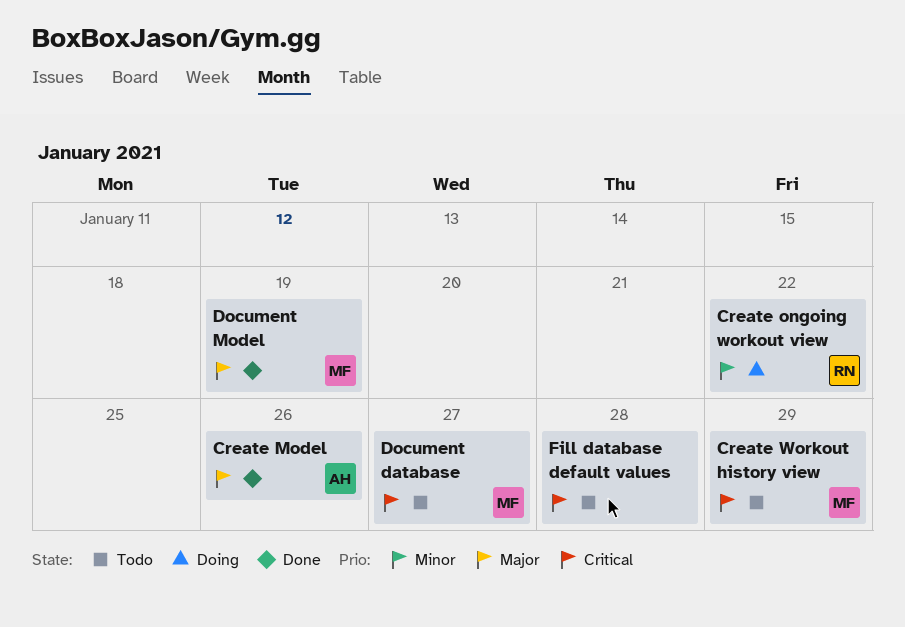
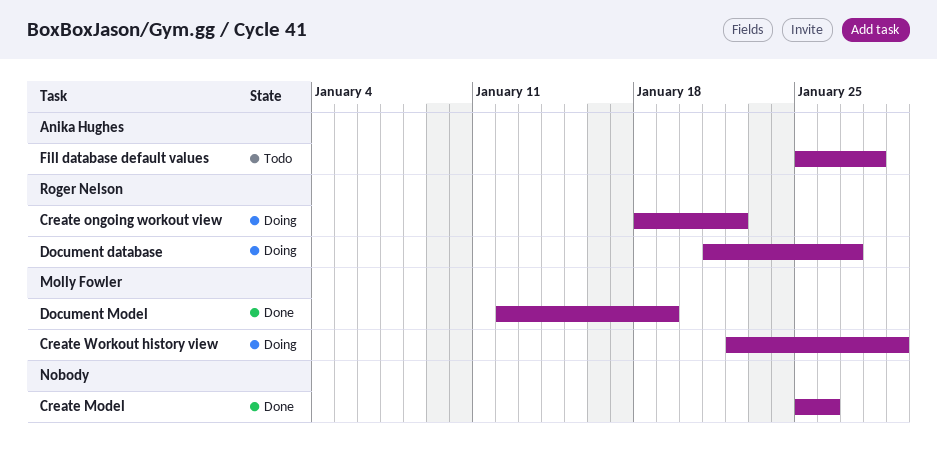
Create Model, owner: Anika Hughes -> none
Create Workout history view, status: Todo -> Doing
Document database, status: Todo -> Doing
Document database, owner: Molly Fowler -> Roger Nelson
Fill database default values, owner: none -> Anika Hughes

